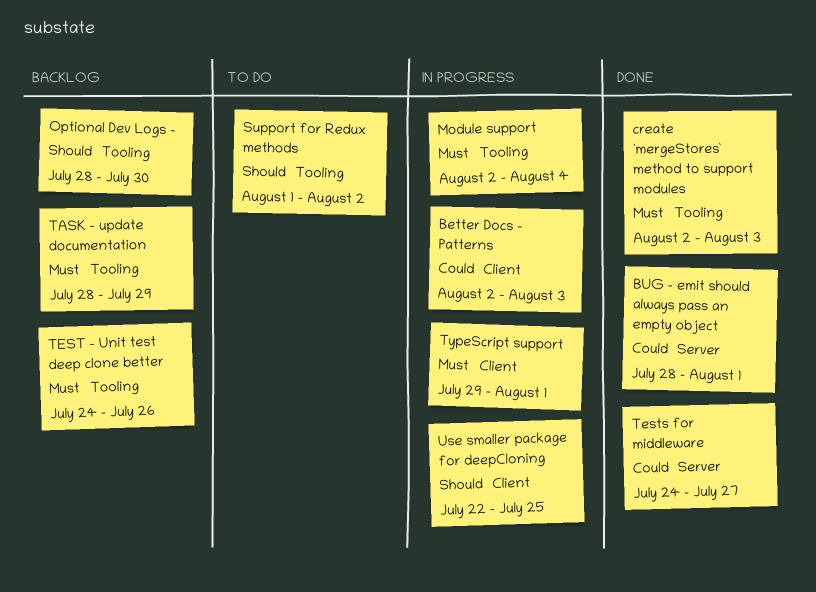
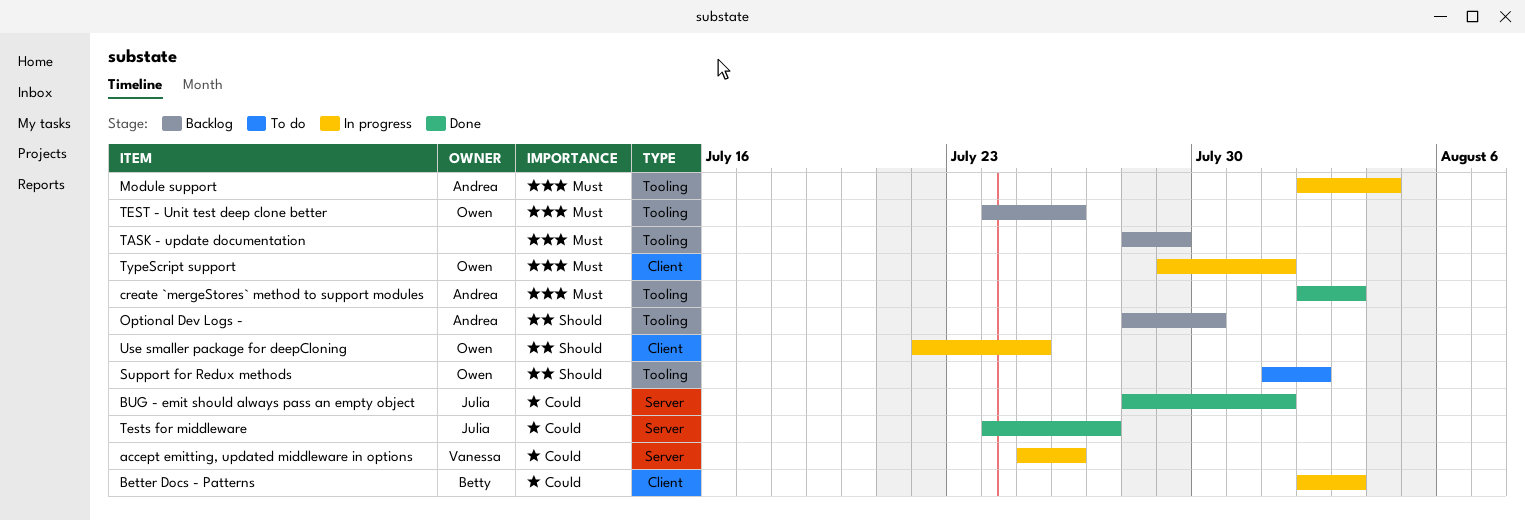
accept emitting, updated middleware in options: none -> present

